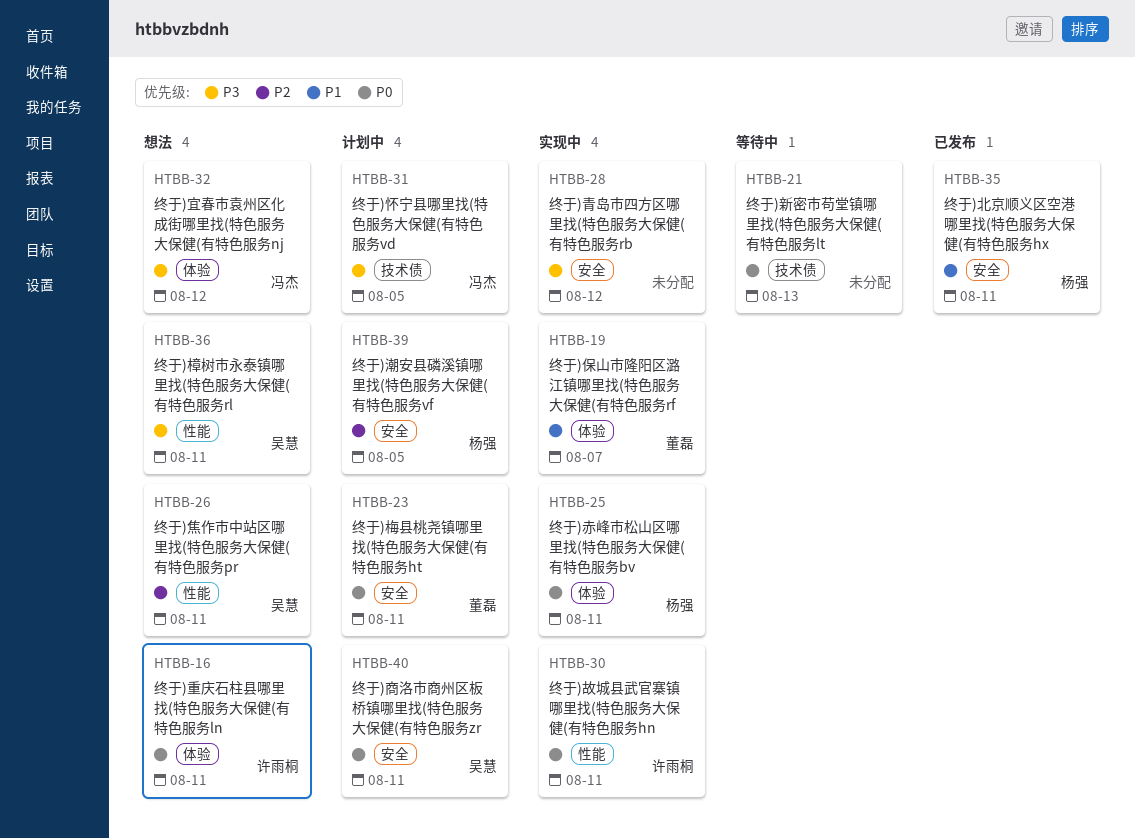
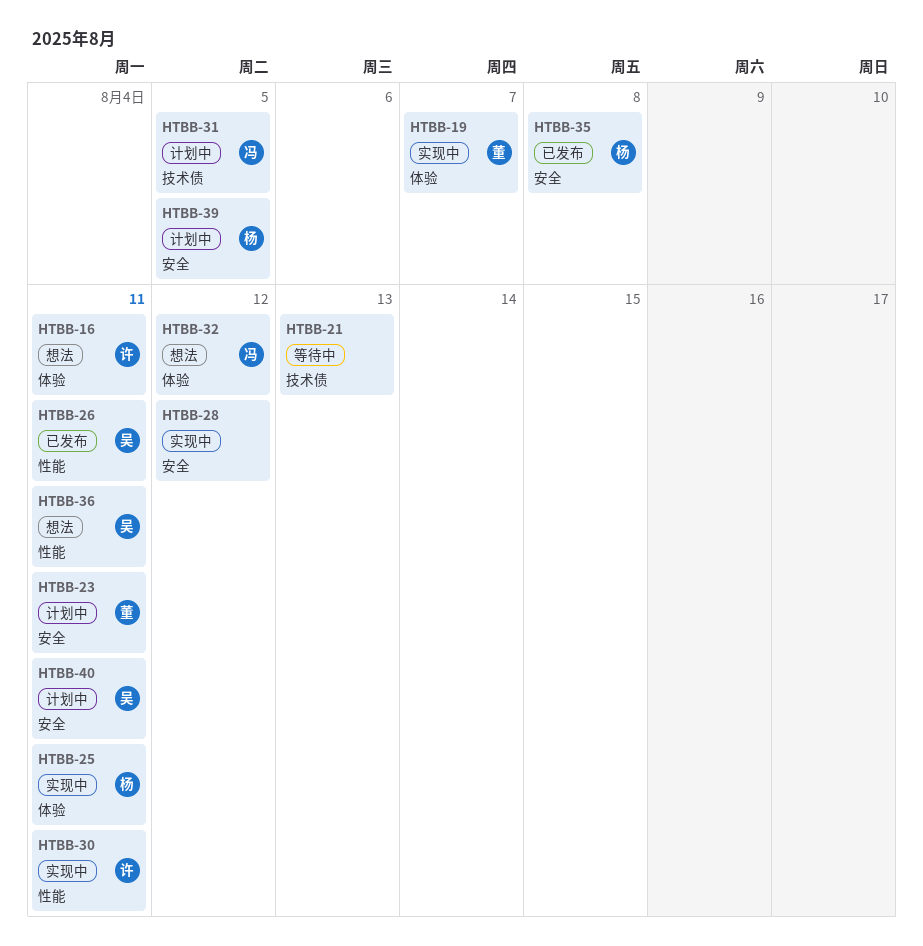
HTBB-26, status: 想法 -> 已发布
HTBB-35, due: Aug 11 -> Aug 8

